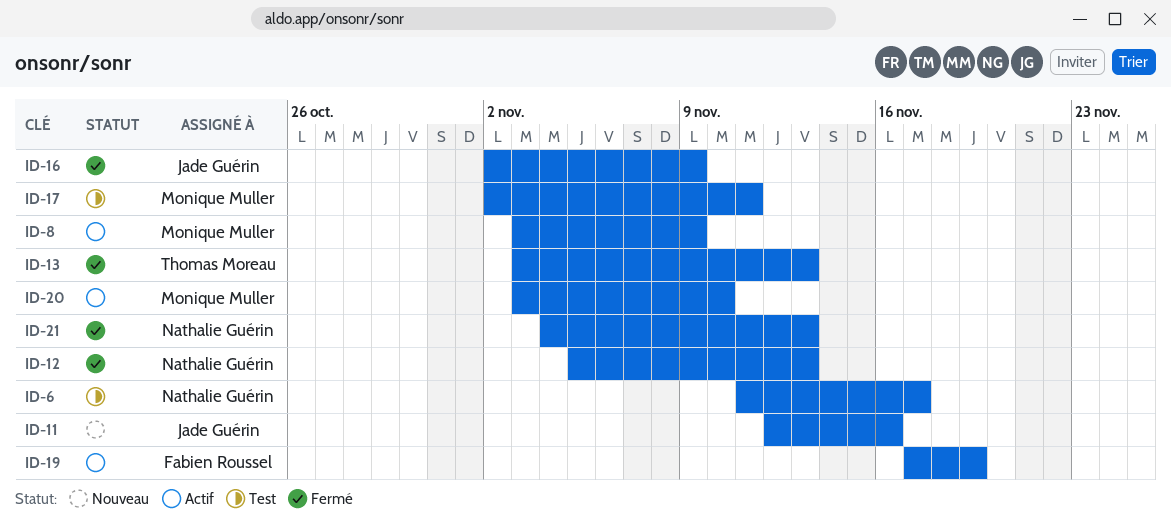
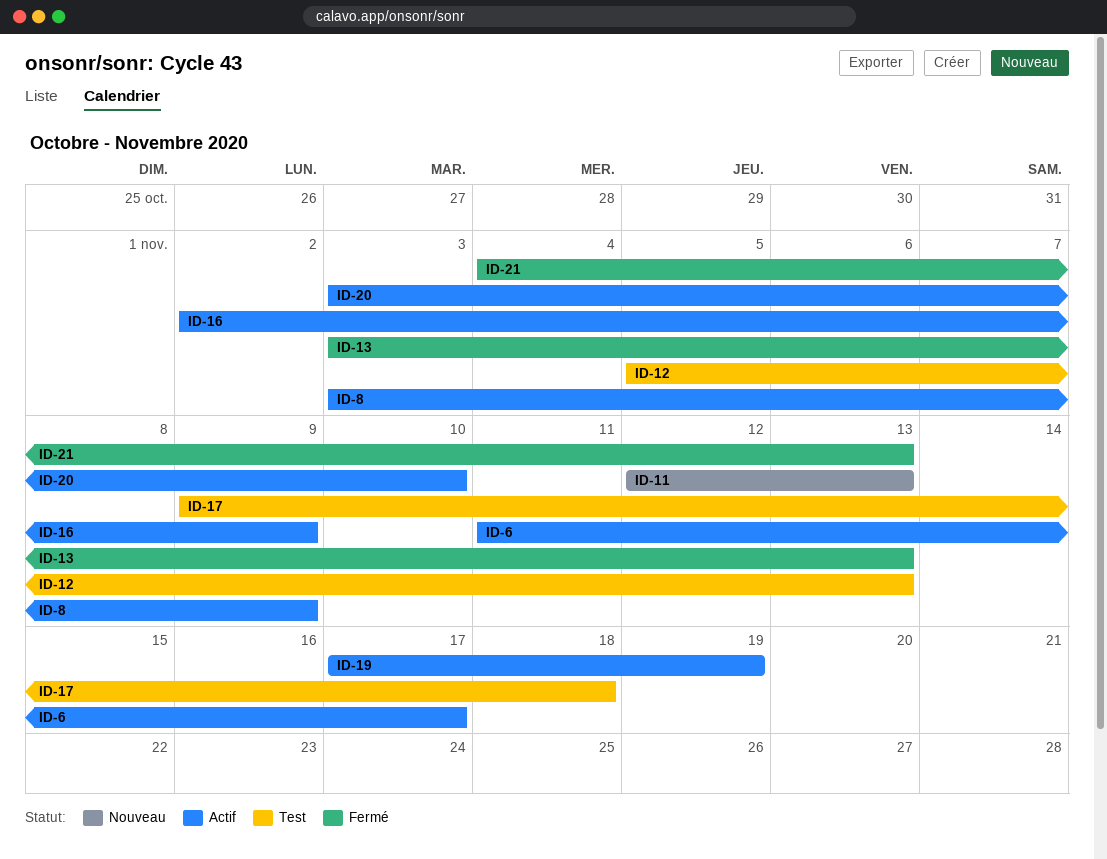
ID-6, status: Test -> Actif
ID-11, due: Nov 16 -> Nov 13
ID-12, status: Fermé -> Test
ID-16, status: Fermé -> Actif
ID-17, start: Nov 2 -> Nov 9
ID-17, due: Nov 11 -> Nov 18

